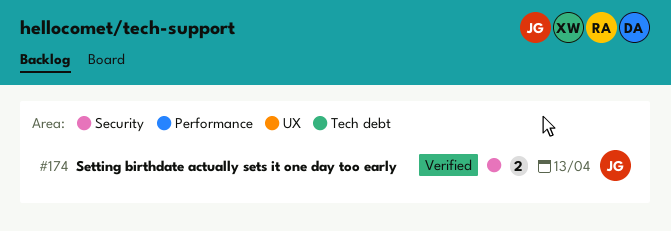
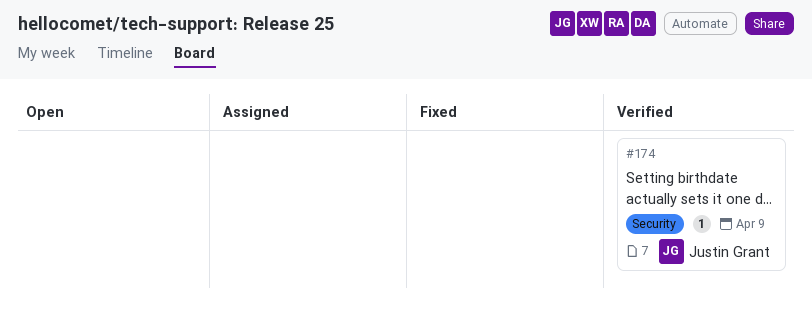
#174, estimate: 2 -> 1
#174, due: Apr 13 -> Apr 9

